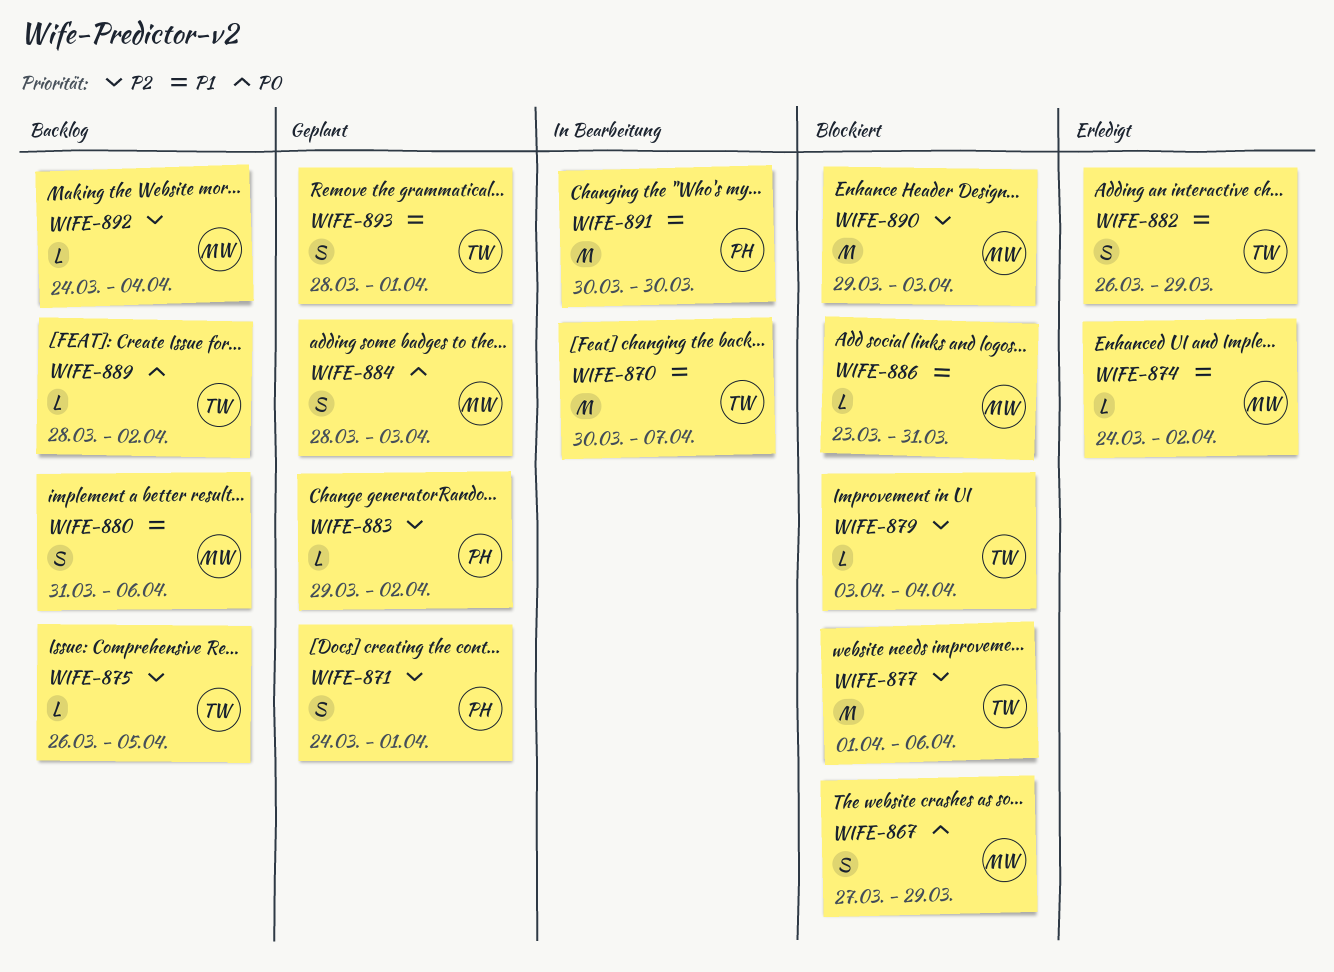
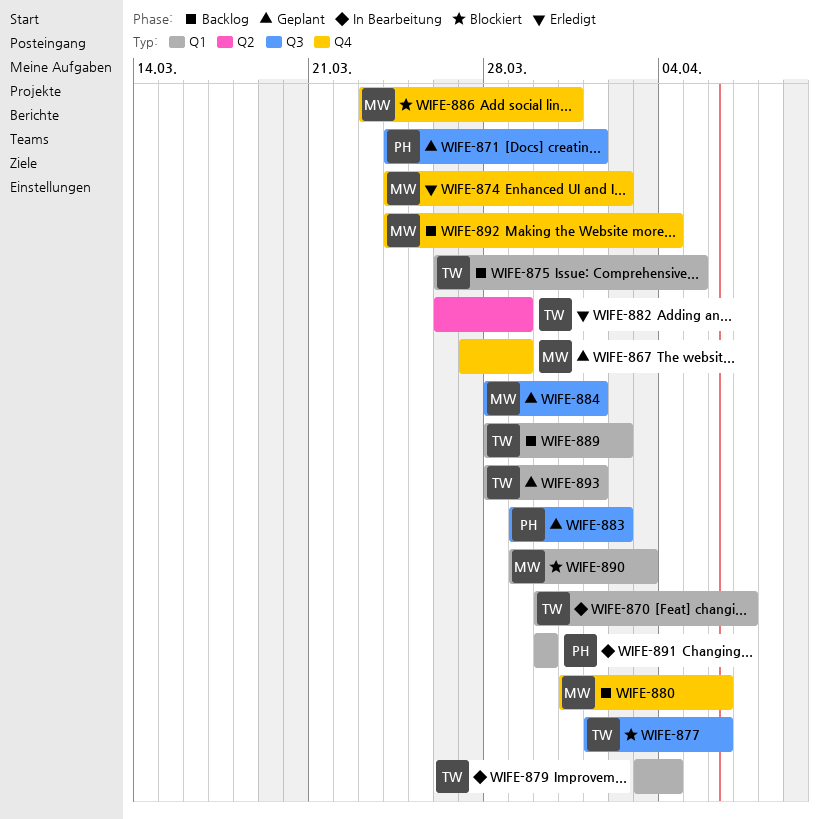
WIFE-867, status: Blockiert -> Geplant
WIFE-879, status: Blockiert -> In Bearbeitung
WIFE-884, due: Apr 3 -> Apr 1

